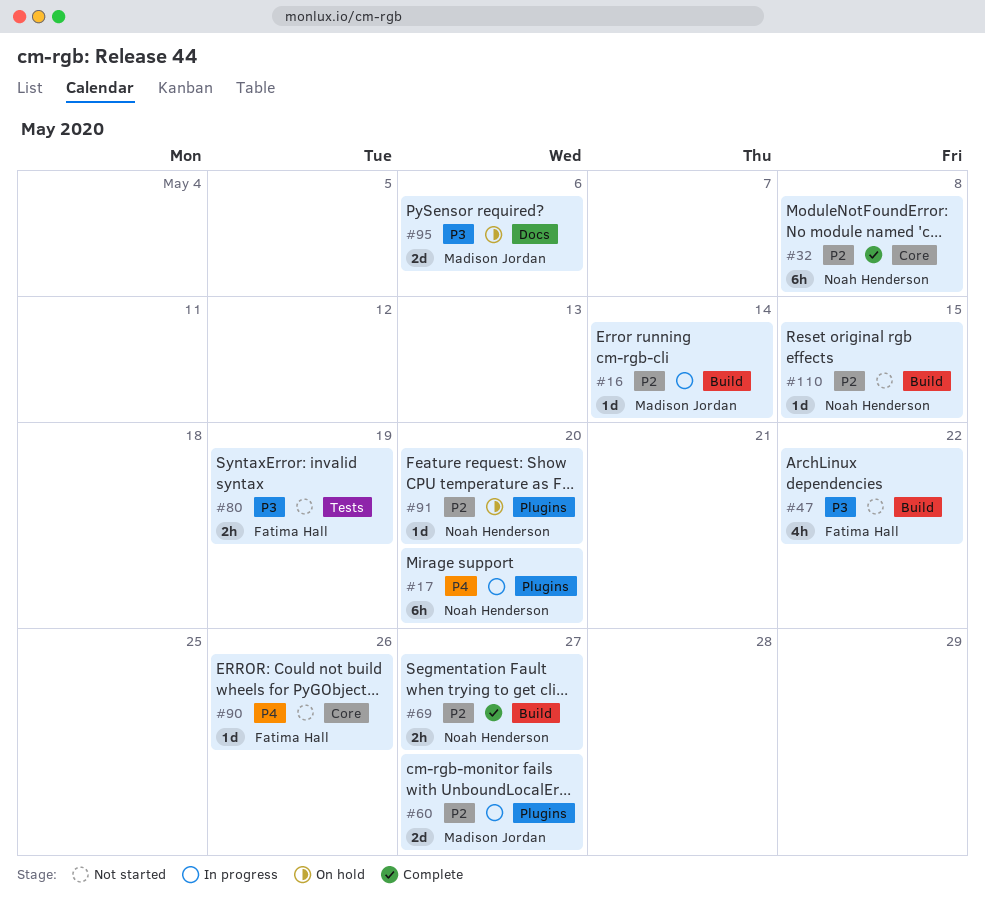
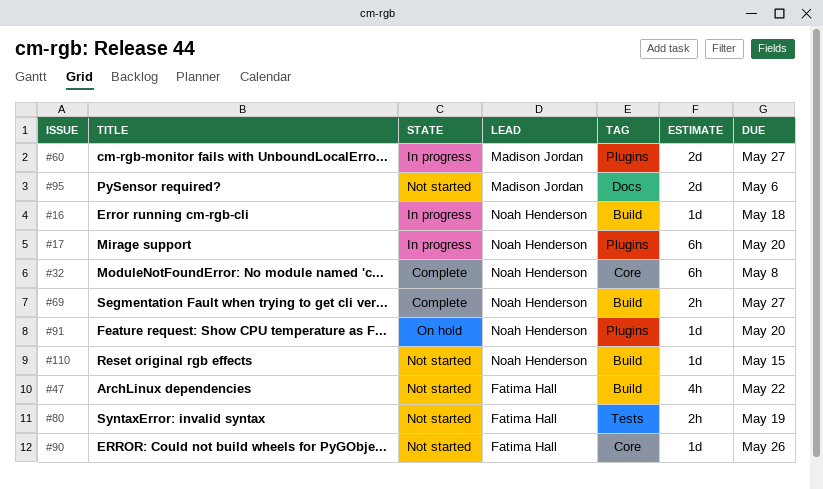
#16, owner: Madison Jordan -> Noah Henderson
#16, due: May 14 -> May 18
#95, status: On hold -> Not started

